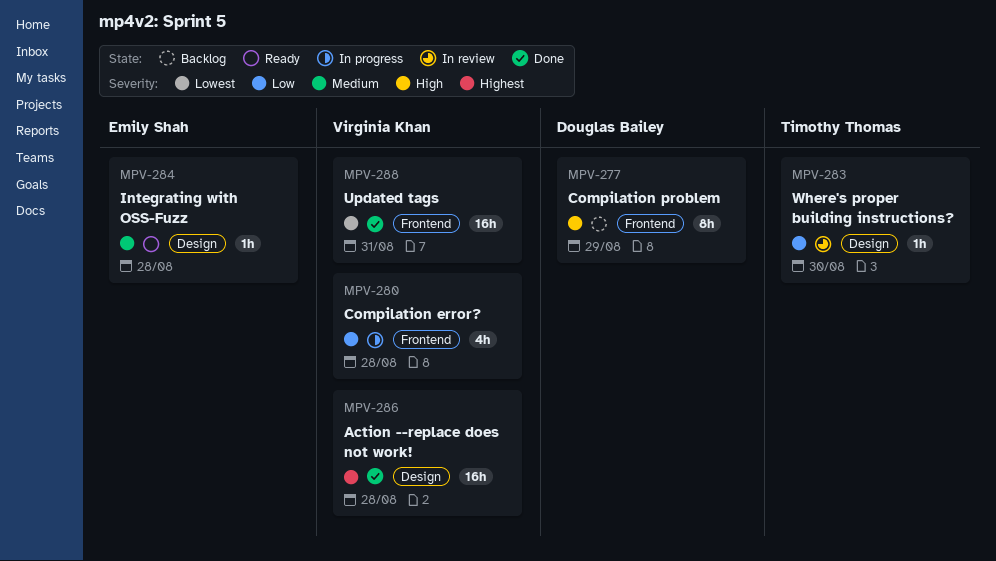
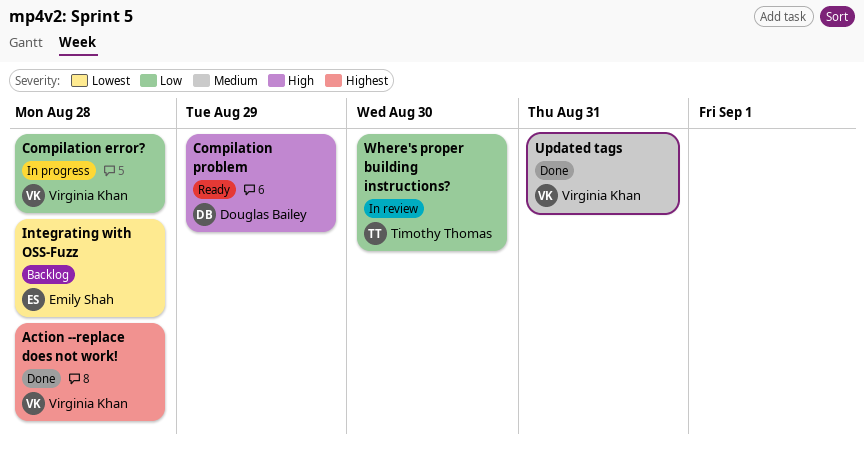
Compilation problem, status: Backlog -> Ready
Integrating with OSS-Fuzz, status: Ready -> Backlog
Integrating with OSS-Fuzz, priority: Medium -> Lowest
Updated tags, priority: Lowest -> Medium

